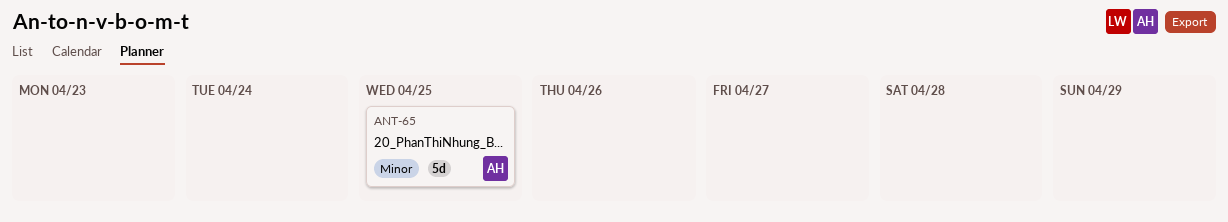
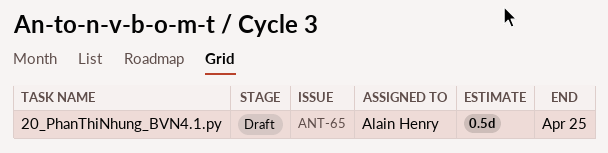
ANT-65, estimate: 5d -> 0.5d

